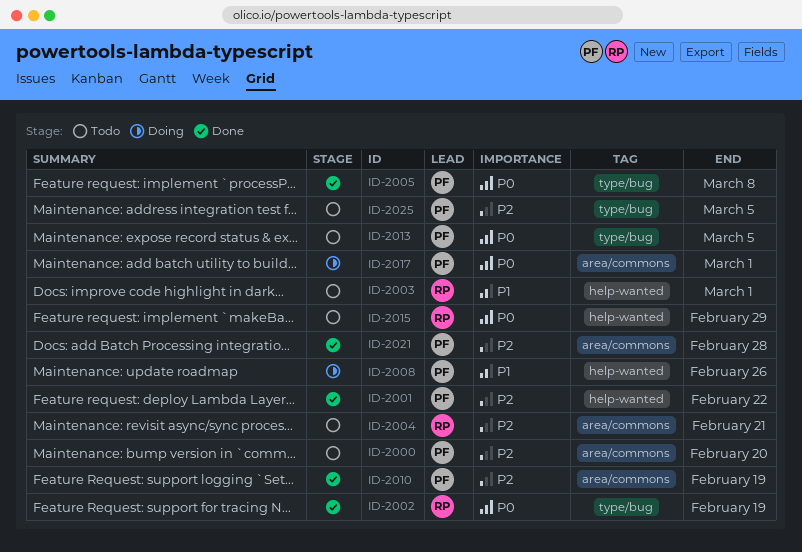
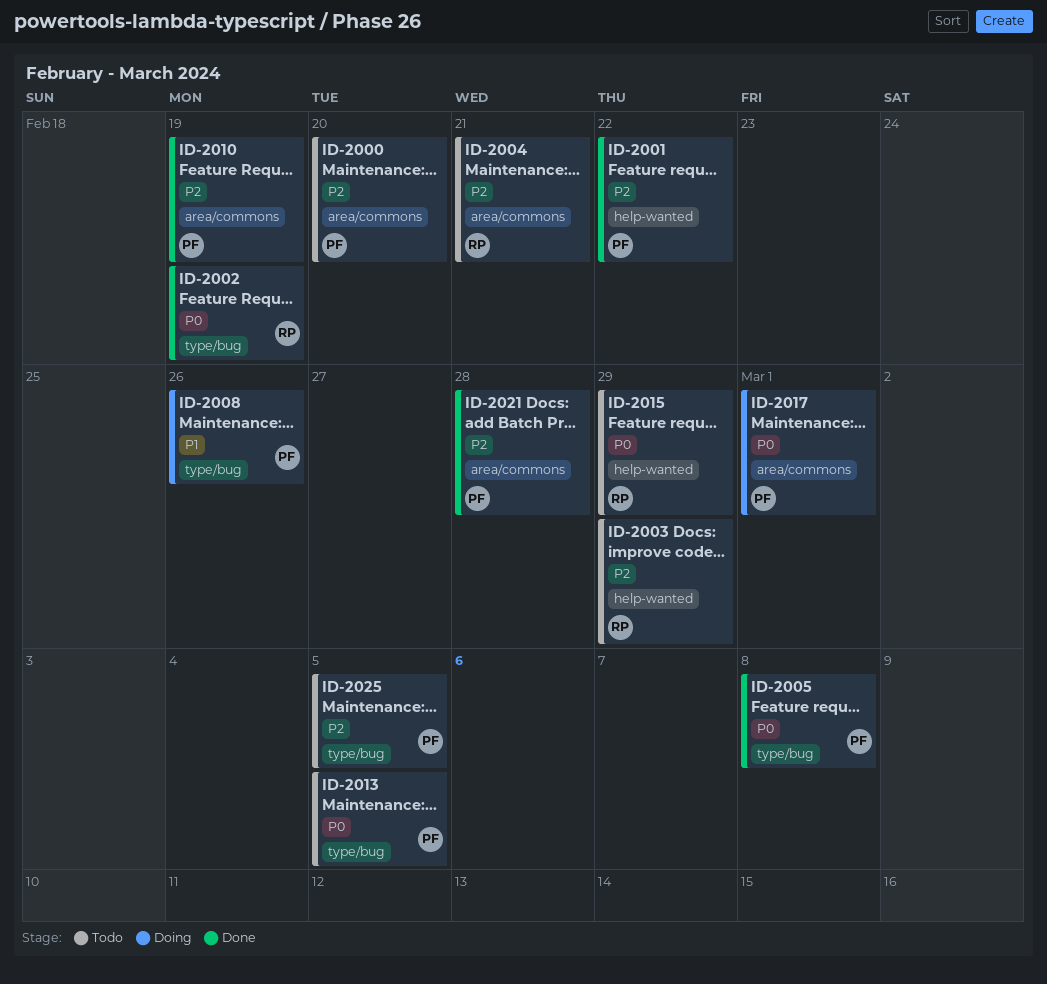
ID-2003, priority: P1 -> P2
ID-2003, due: Mar 1 -> Feb 29
ID-2008, label: help-wanted -> type/bug

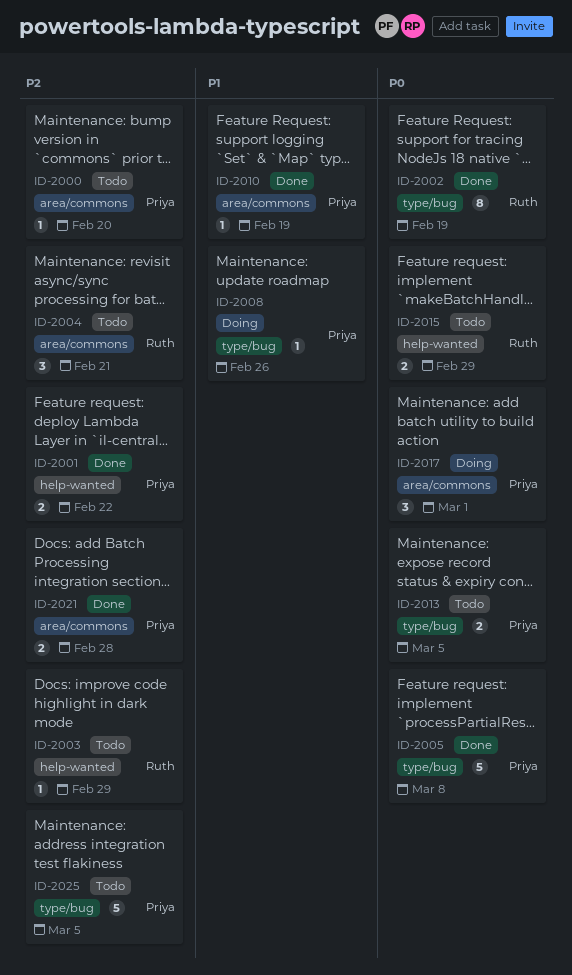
ID-2010, priority: P2 -> P1

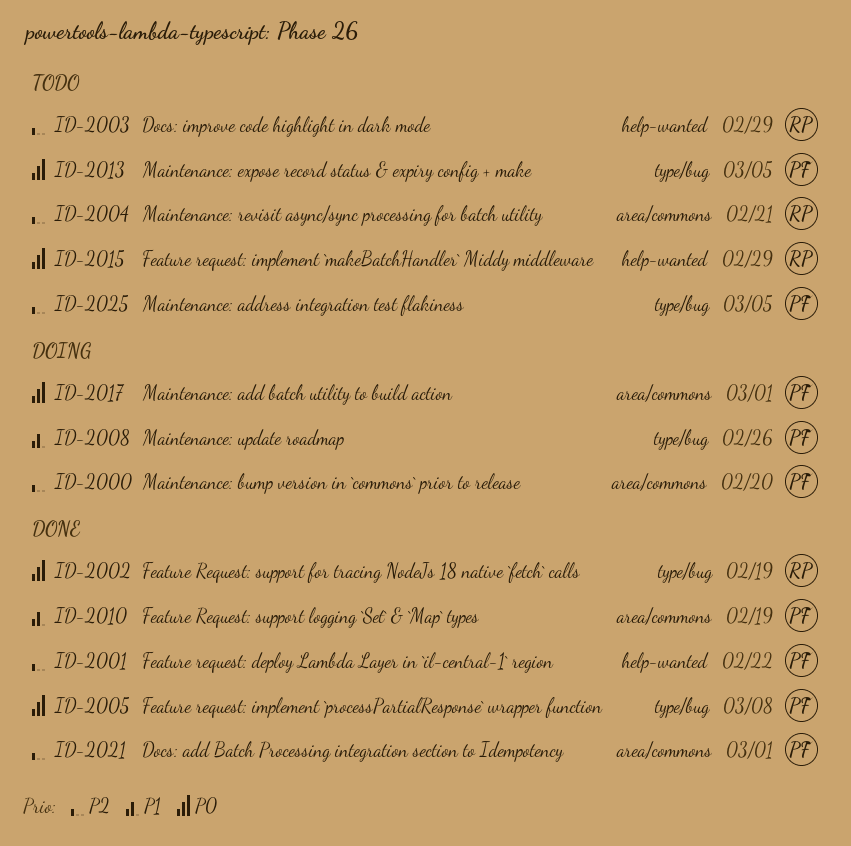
ID-2000, status: Todo -> Doing
ID-2021, due: Feb 28 -> Mar 1

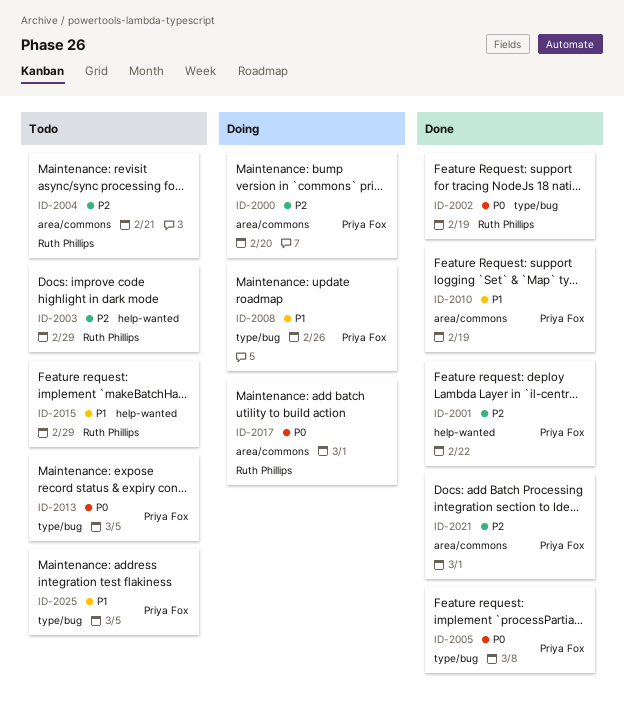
ID-2015, priority: P0 -> P1
ID-2017, owner: Priya Fox -> Ruth Phillips
ID-2025, priority: P2 -> P1

